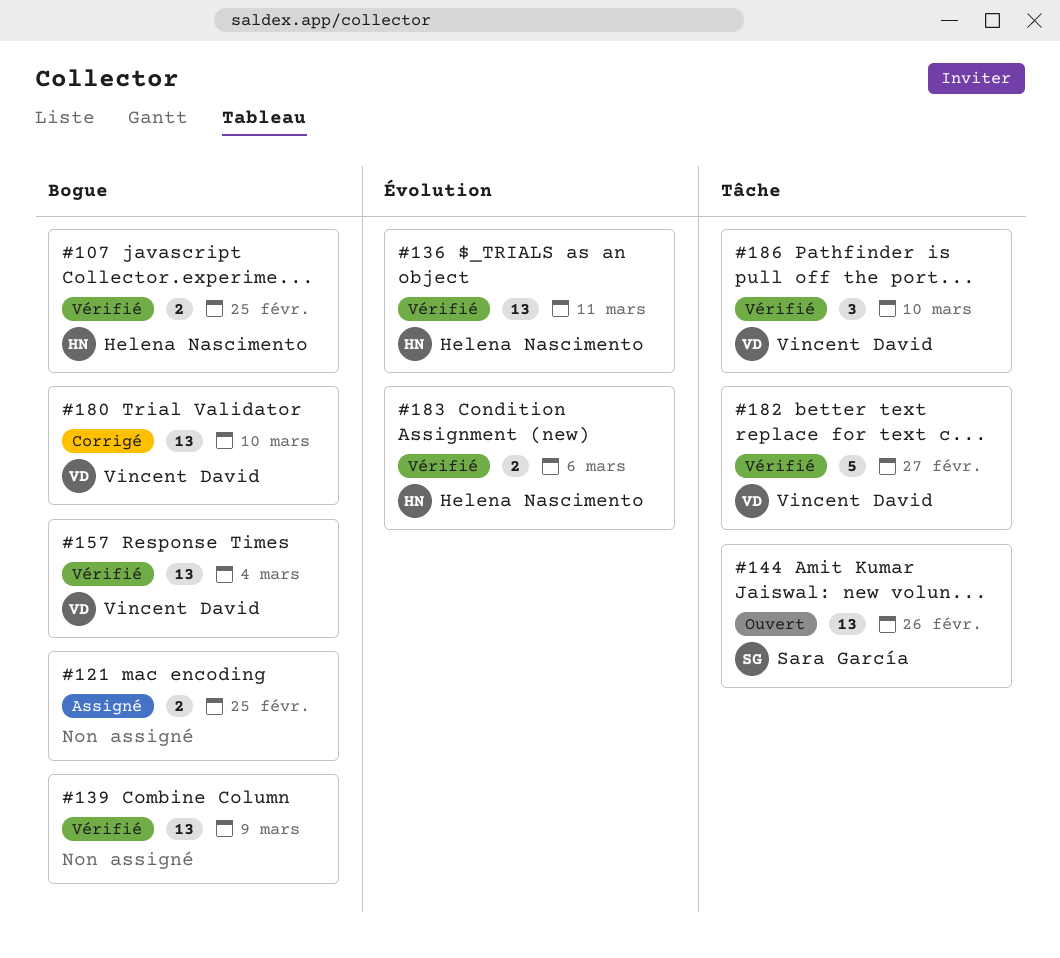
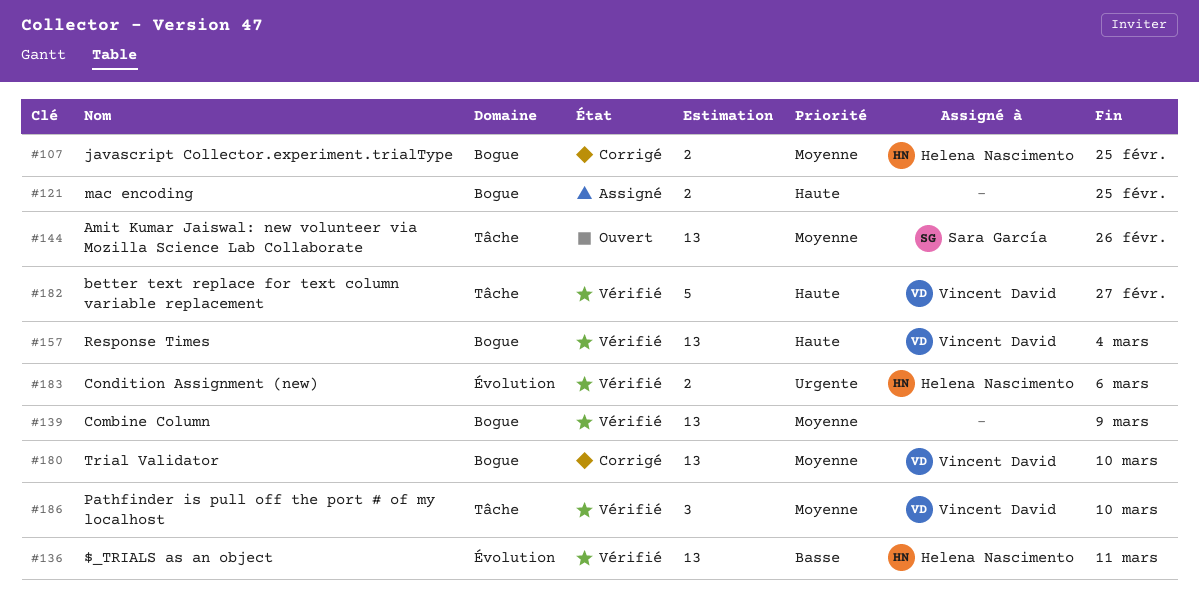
#107, status: Vérifié -> Corrigé

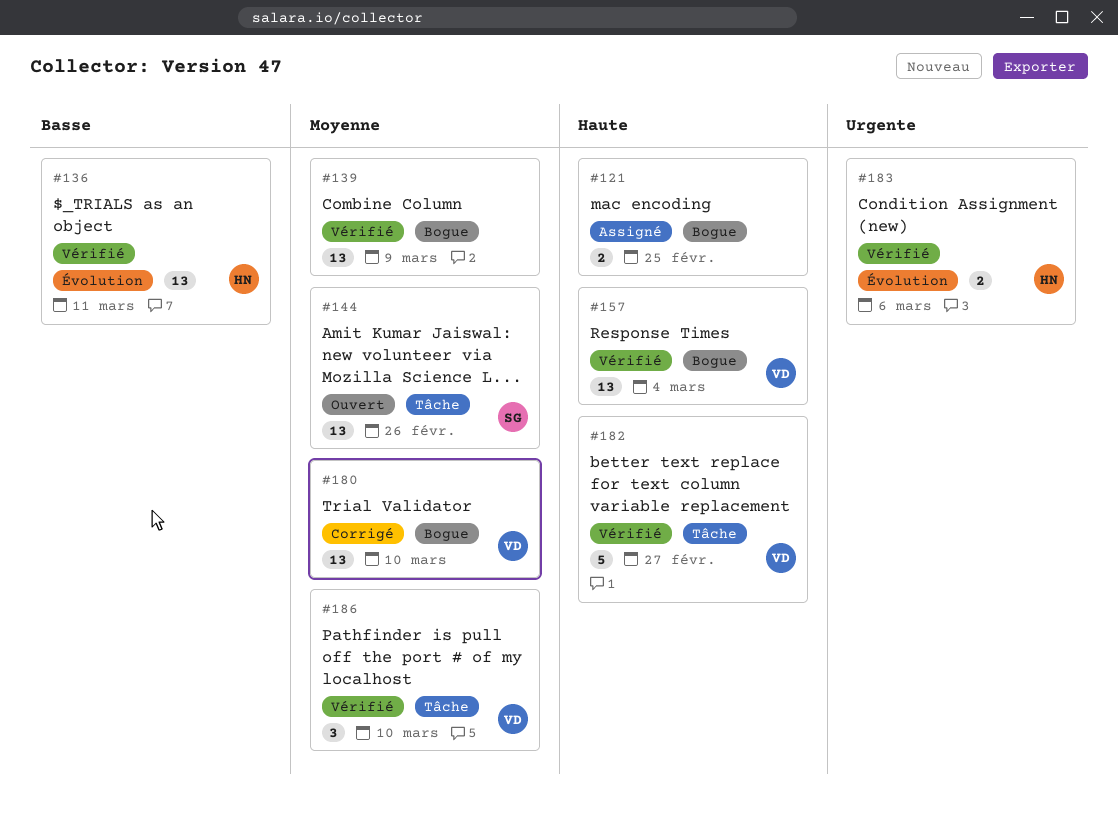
#107: present -> none

